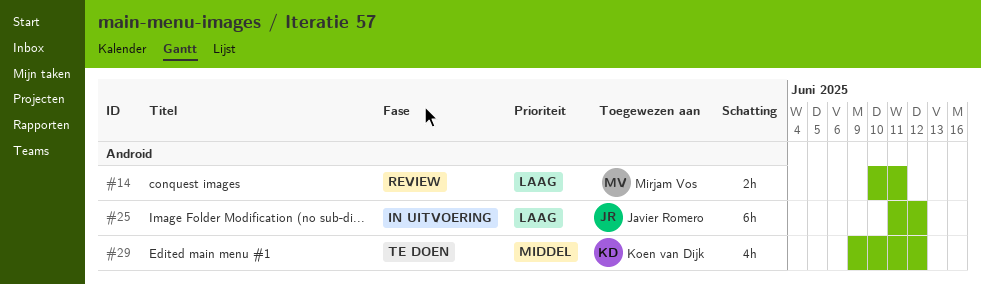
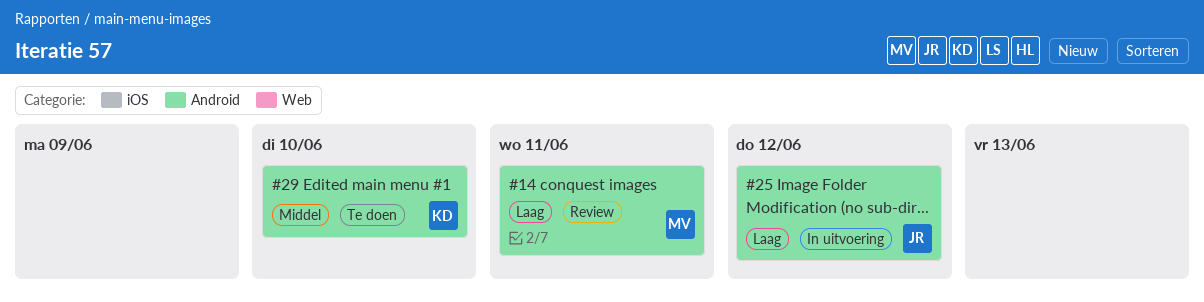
#29, due: Jun 12 -> Jun 10

